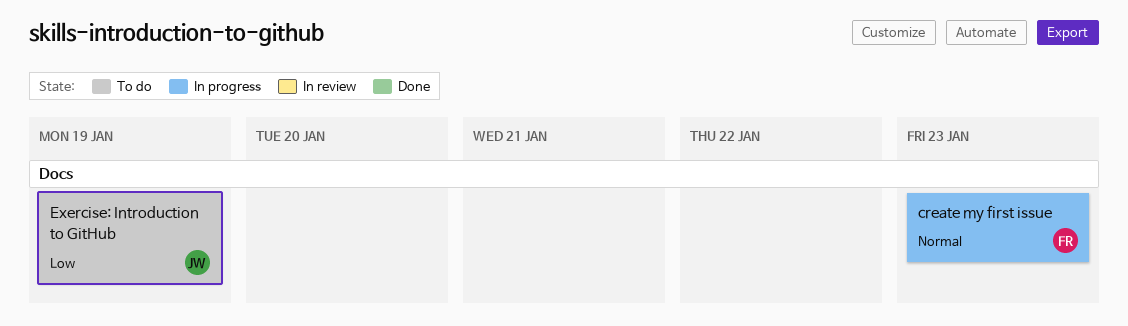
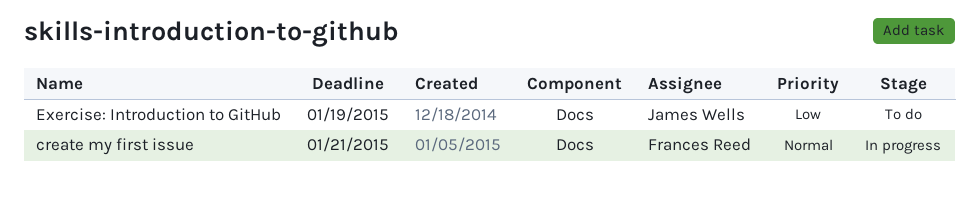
create my first issue, due: Jan 23 -> Jan 21

